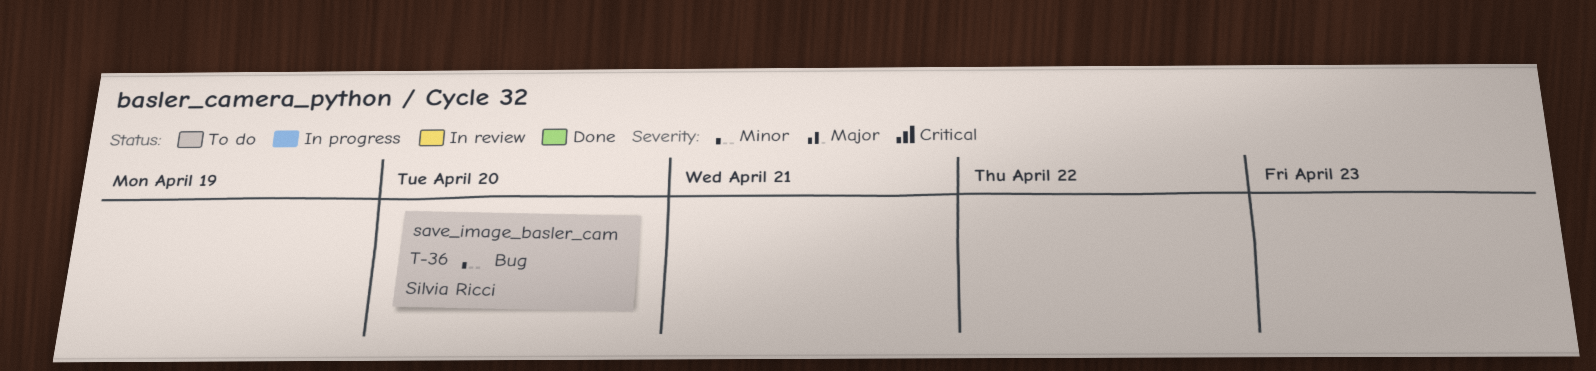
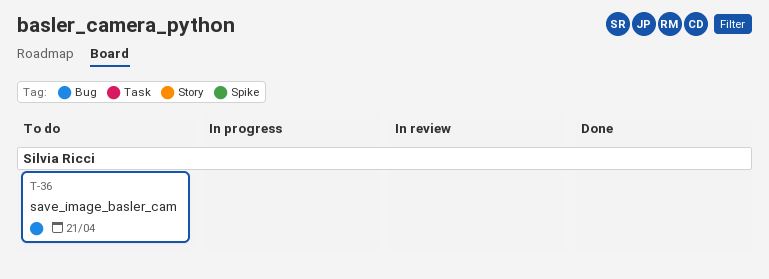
T-36, due: Apr 20 -> Apr 21

